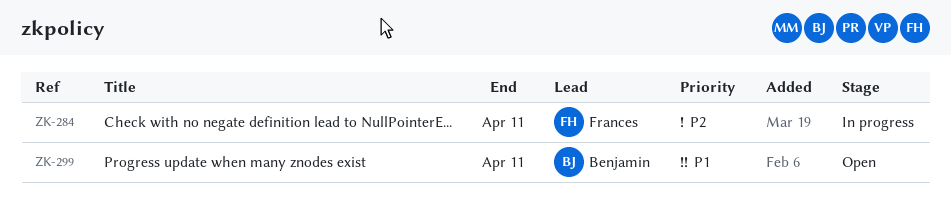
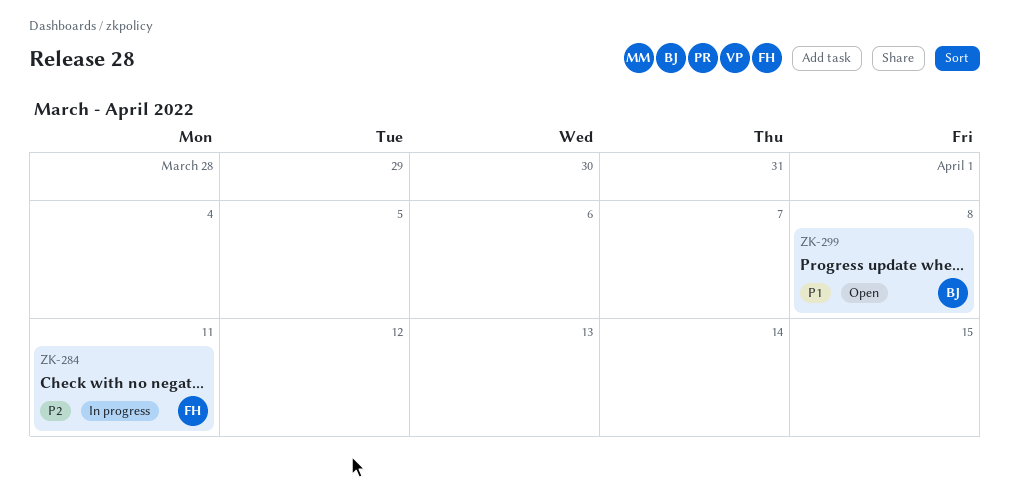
ZK-299, due: Apr 11 -> Apr 8

